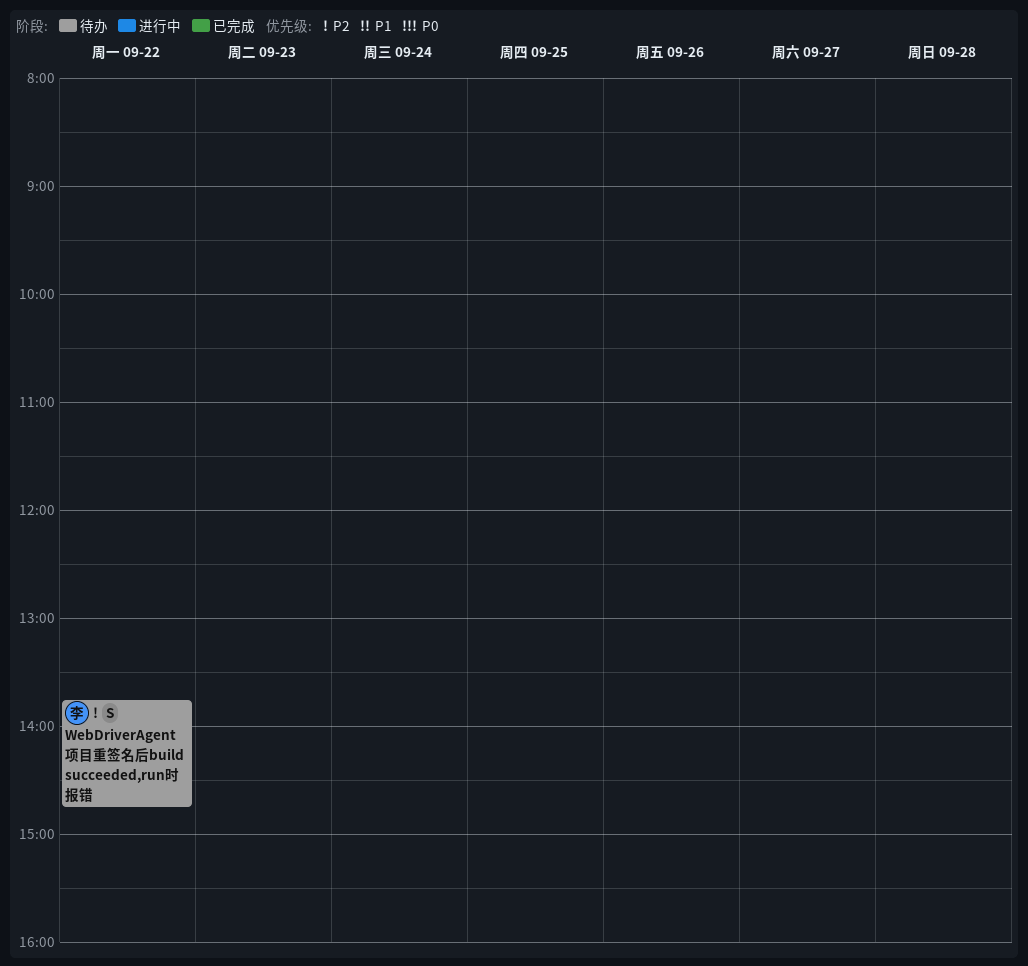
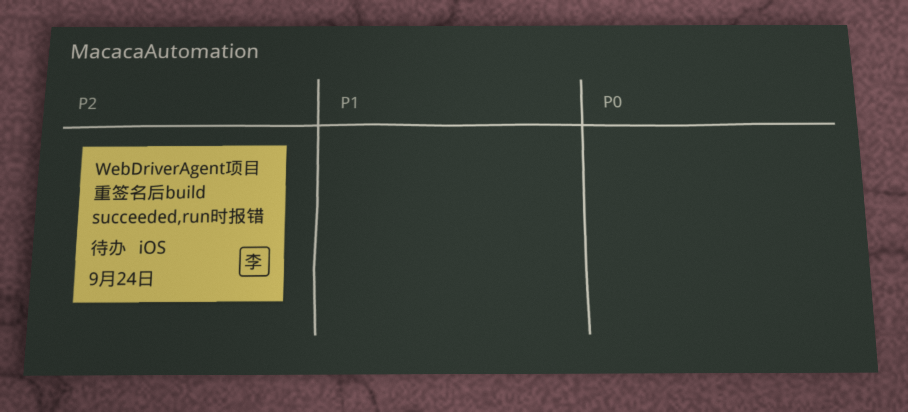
WebDriverAgent项目重签名后build succeeded,run时报错, day: Sep 22 -> Sep 24

